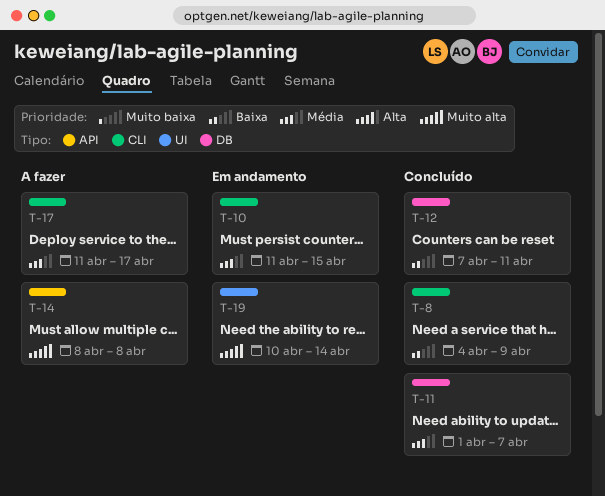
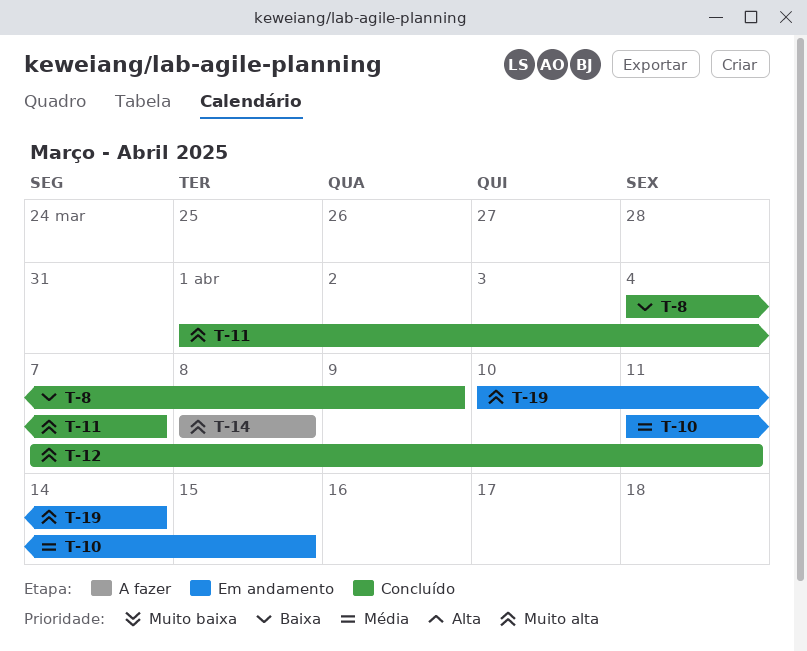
T-11, priority: Média -> Muito alta
T-12, priority: Baixa -> Muito alta
T-17: present -> none

